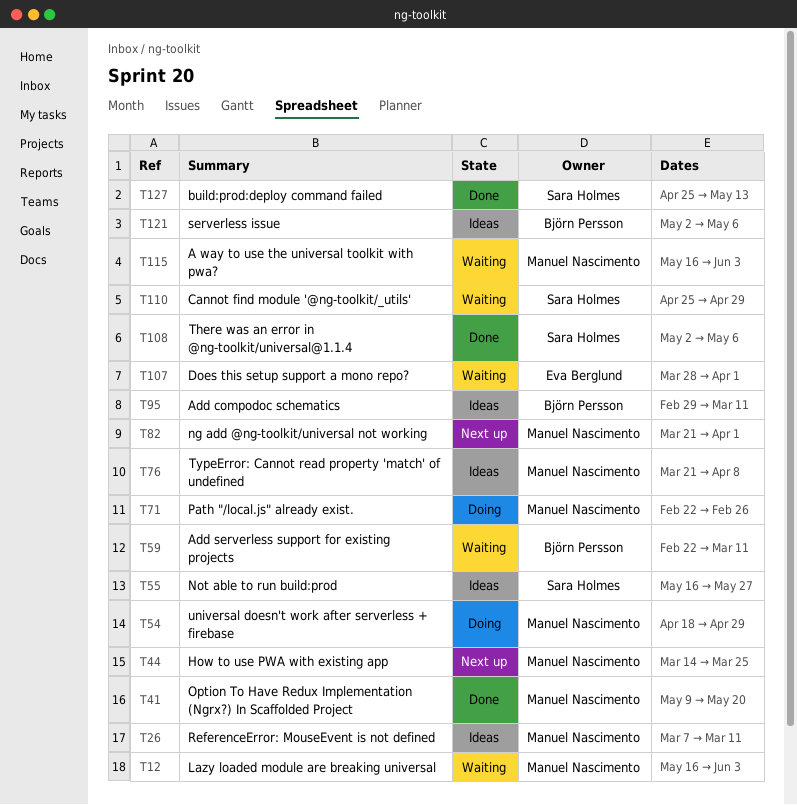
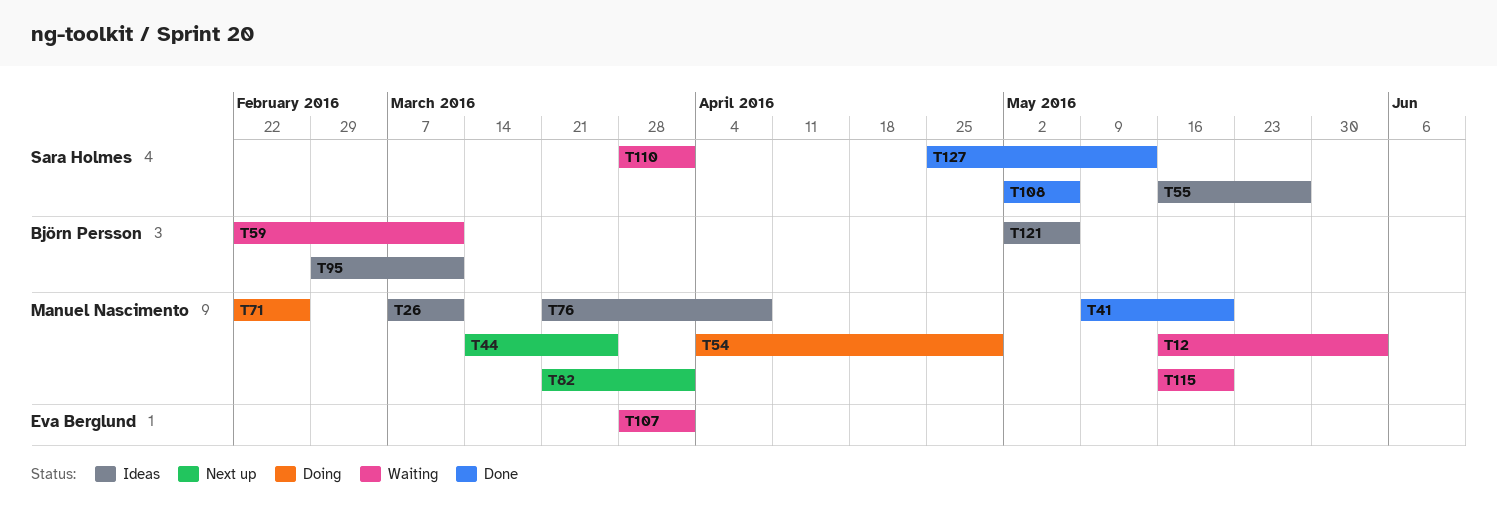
T54, start: Apr 18 -> Apr 4
T110, start: Apr 25 -> Mar 28
T110, due: Apr 29 -> Apr 1
T115, due: Jun 3 -> May 20

